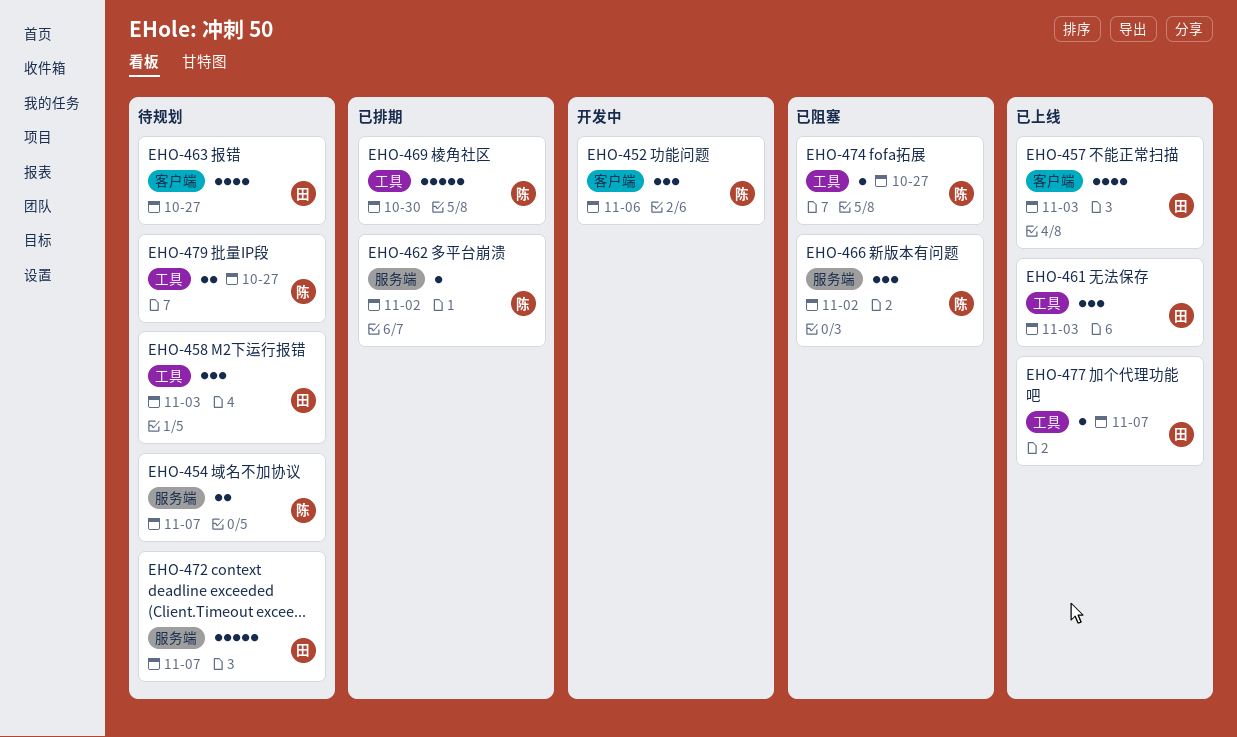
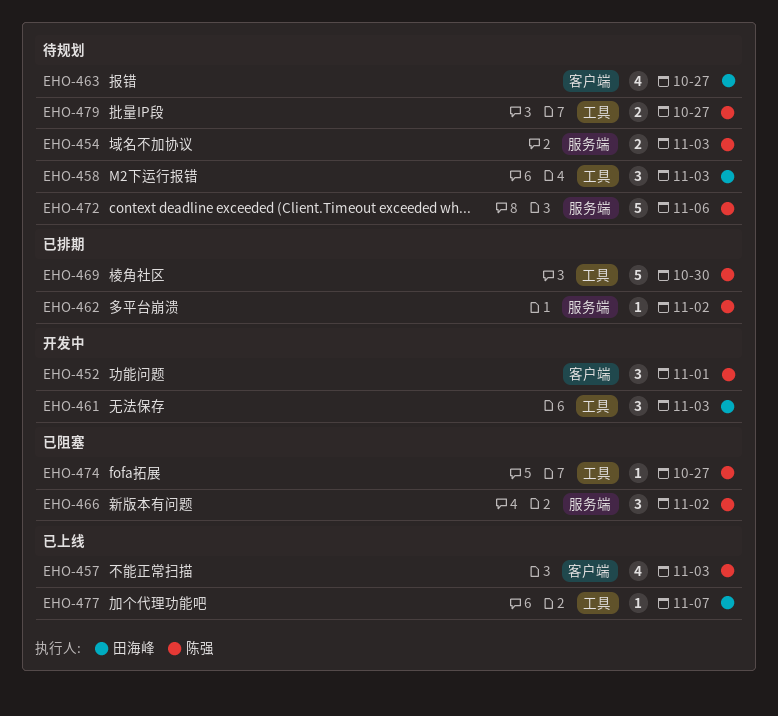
EHO-452, due: Nov 6 -> Nov 1
EHO-454, due: Nov 7 -> Nov 3
EHO-457, owner: 田海峰 -> 陈强
EHO-461, status: 已上线 -> 开发中
EHO-472, owner: 田海峰 -> 陈强
EHO-472, due: Nov 7 -> Nov 6

